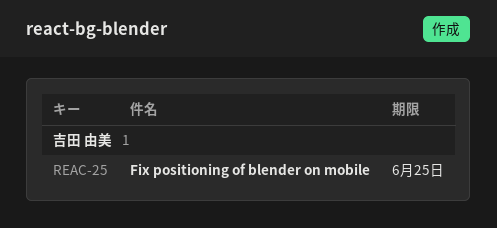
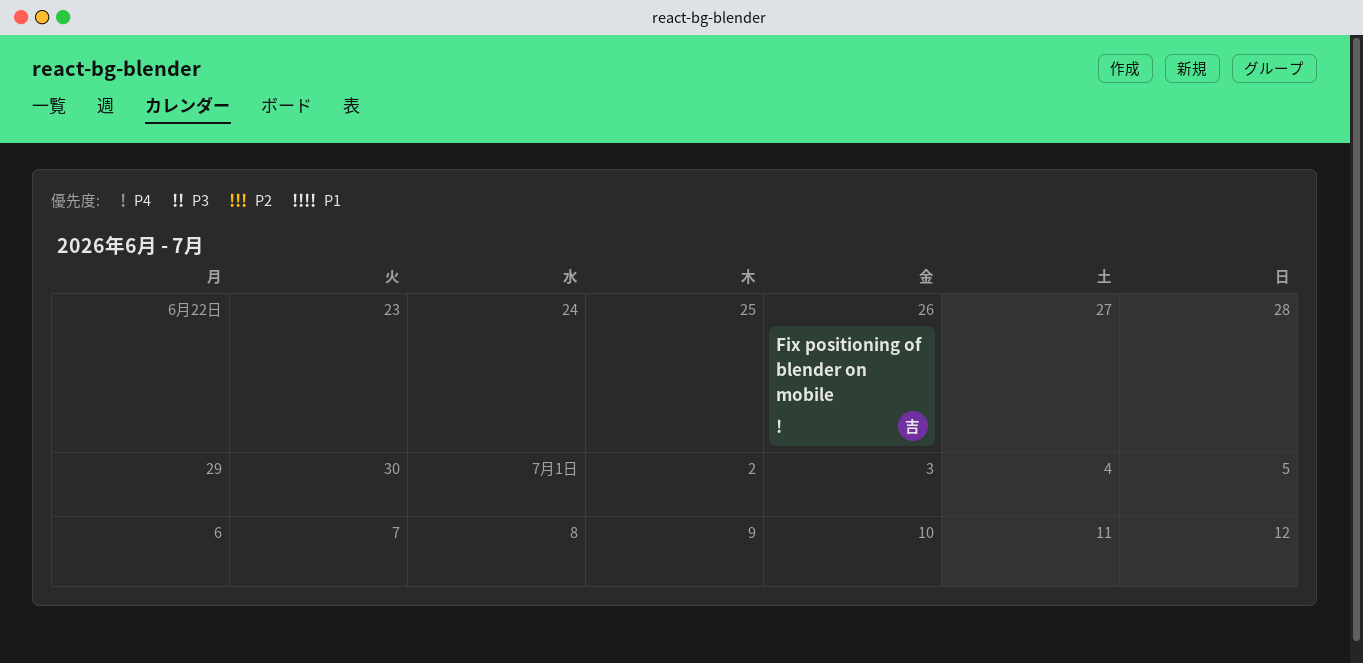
Fix positioning of blender on mobile, due: Jun 25 -> Jun 26

